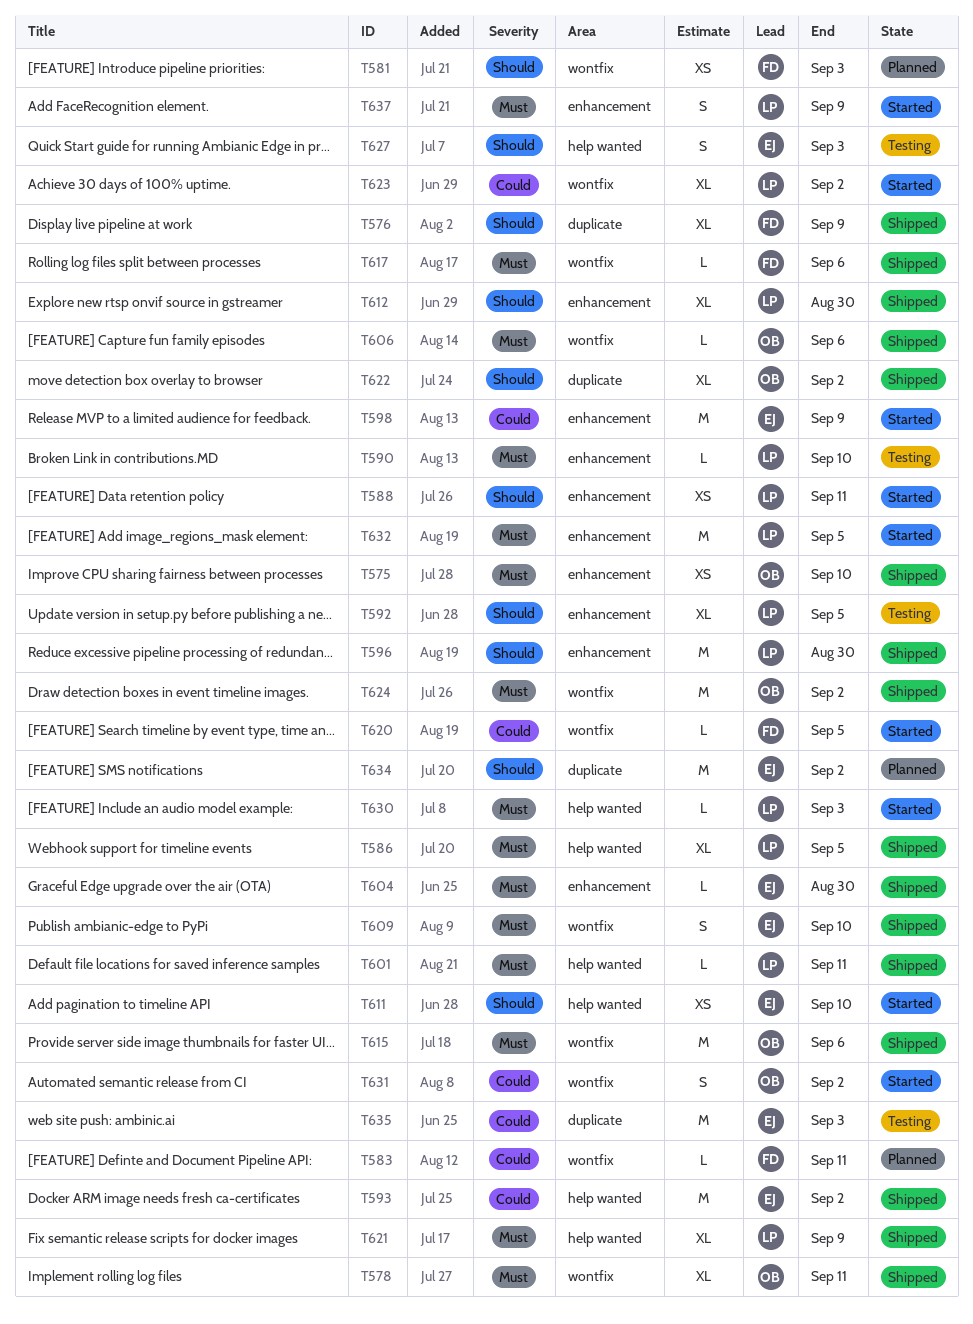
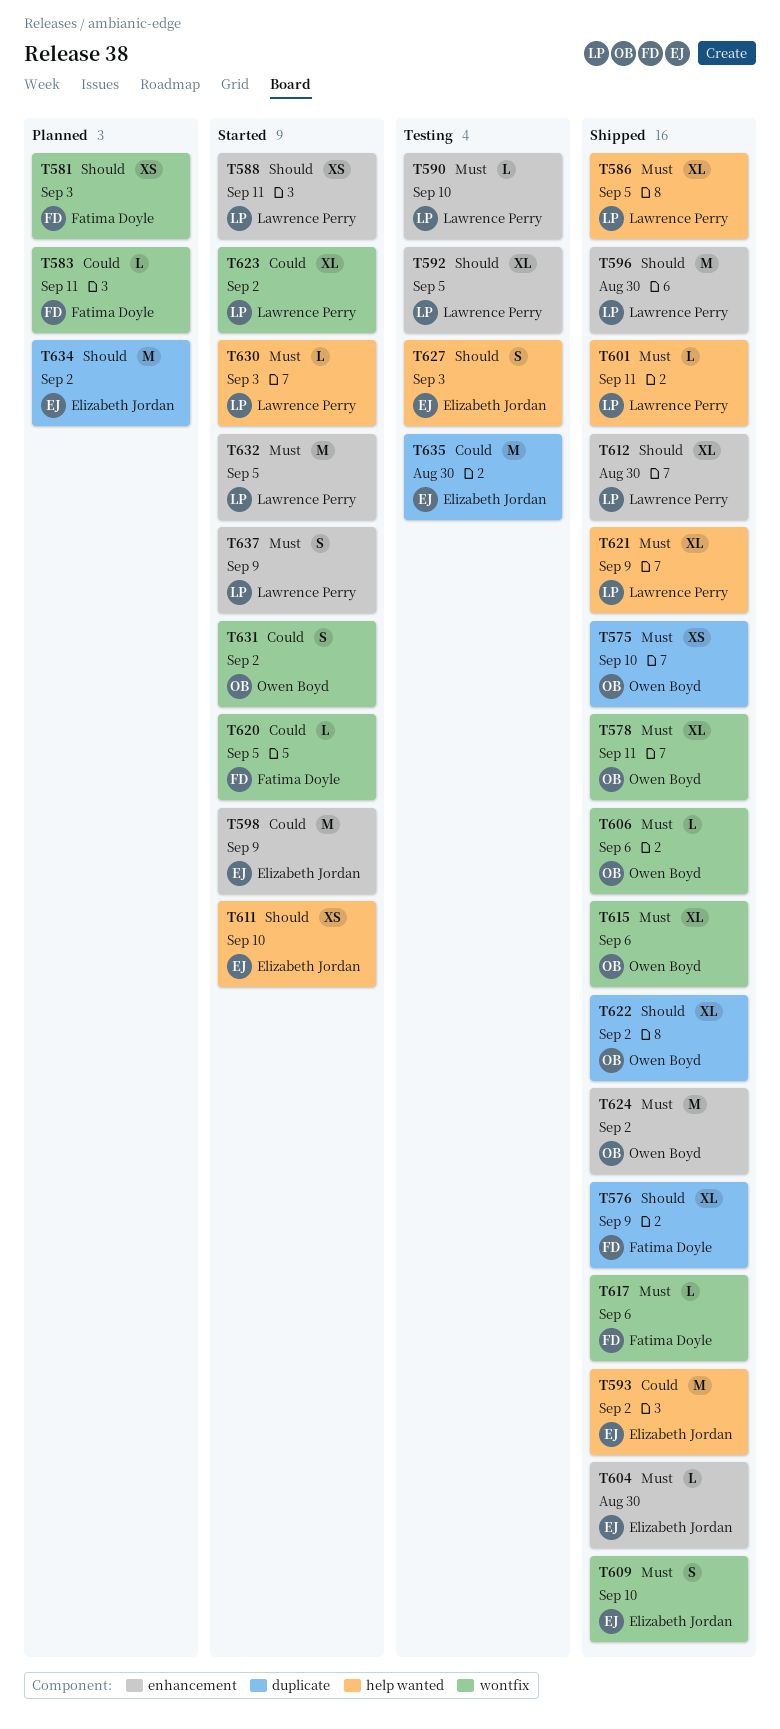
T575, label: enhancement -> duplicate
T615, estimate: M -> XL
T624, label: wontfix -> enhancement
T635, due: Sep 3 -> Aug 30

